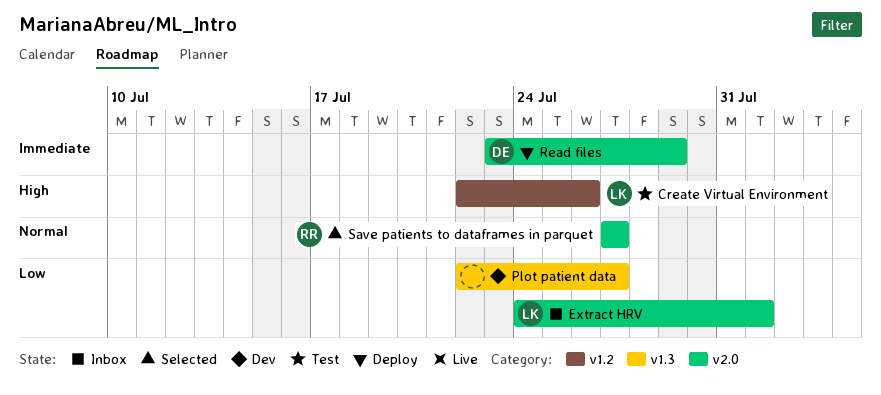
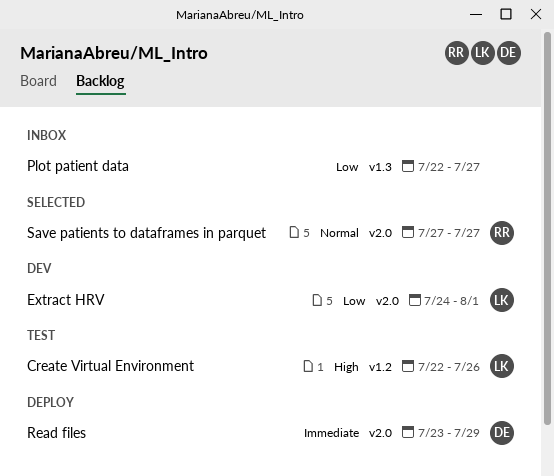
Extract HRV, status: Inbox -> Dev
Plot patient data, status: Dev -> Inbox

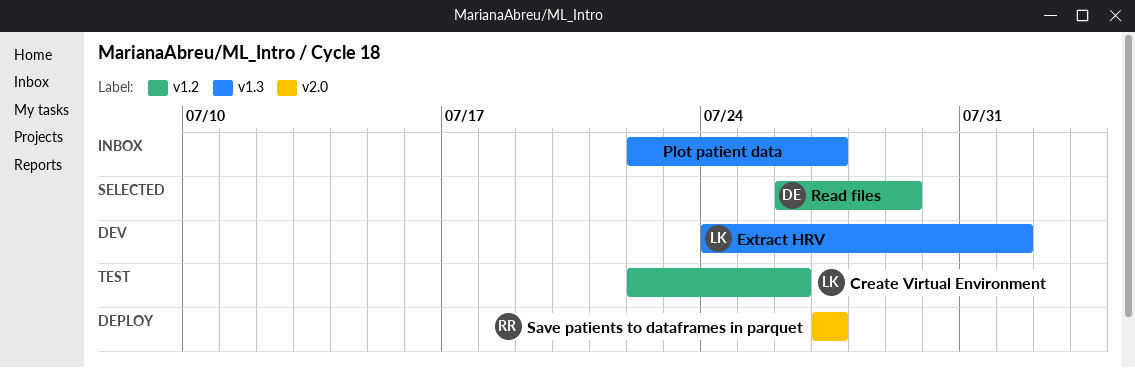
Extract HRV, label: v2.0 -> v1.3
Read files, status: Deploy -> Selected
Read files, label: v2.0 -> v1.2
Read files, start: Jul 23 -> Jul 26
Save patients to dataframes in parquet, status: Selected -> Deploy

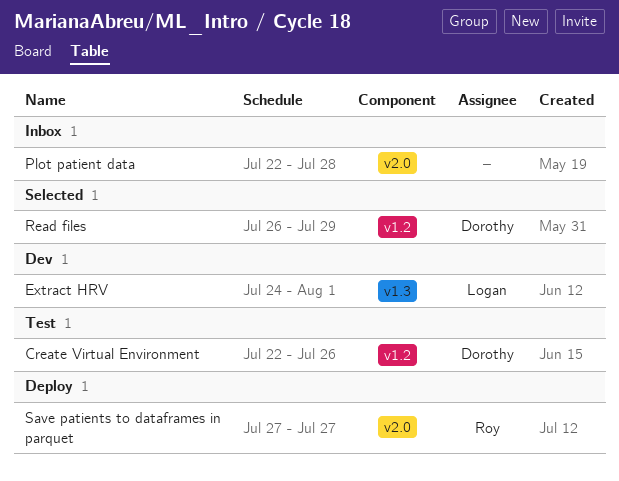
Create Virtual Environment, owner: Logan -> Dorothy
Plot patient data, label: v1.3 -> v2.0
Plot patient data, due: Jul 27 -> Jul 28

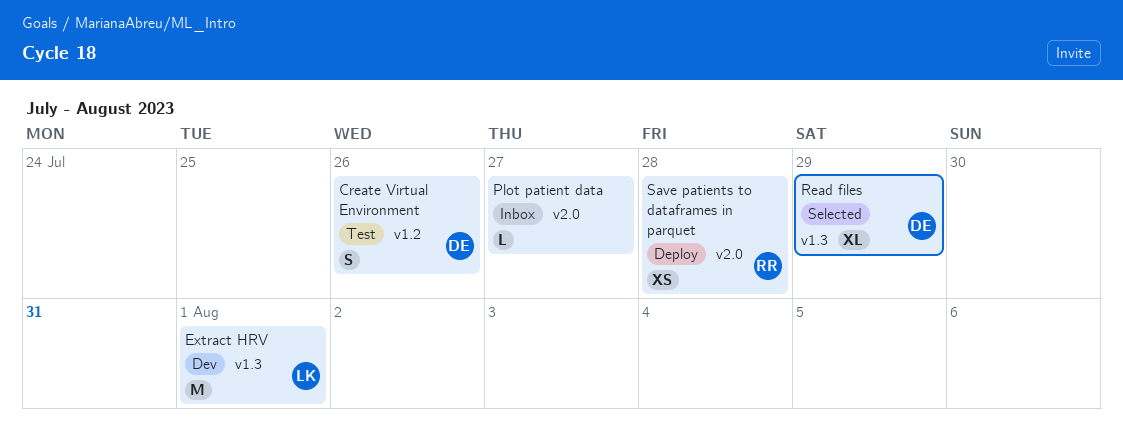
Plot patient data, due: Jul 28 -> Jul 27
Read files, label: v1.2 -> v1.3
Save patients to dataframes in parquet, due: Jul 27 -> Jul 28

